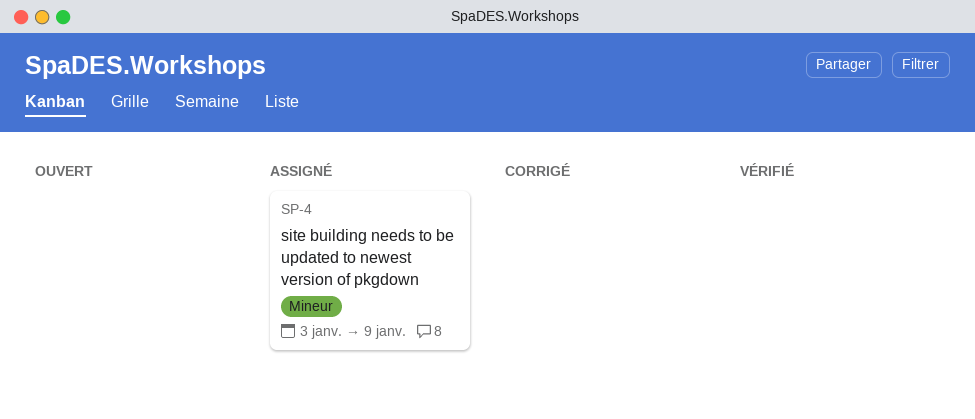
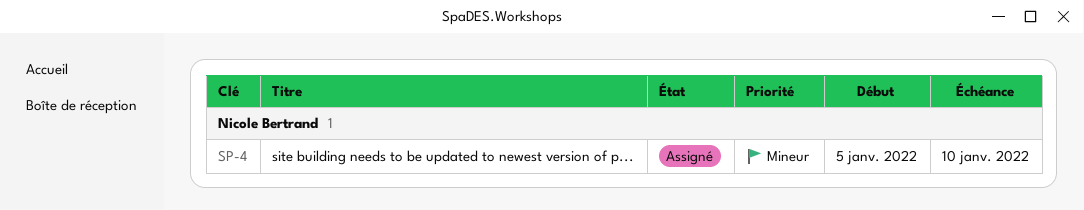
SP-4, start: Jan 3 -> Jan 5
SP-4, due: Jan 9 -> Jan 10

